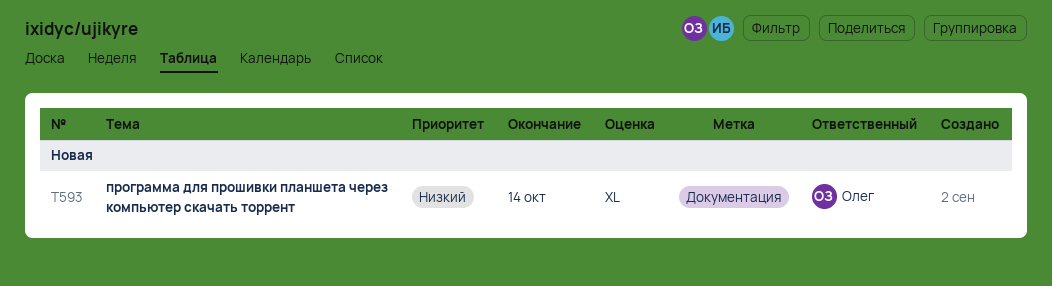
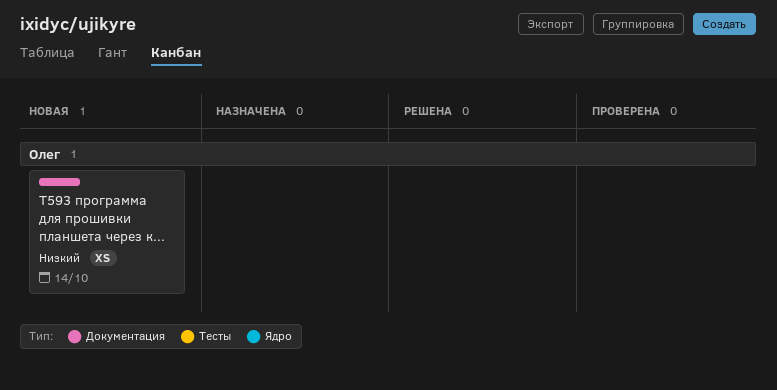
T593, estimate: XL -> XS

